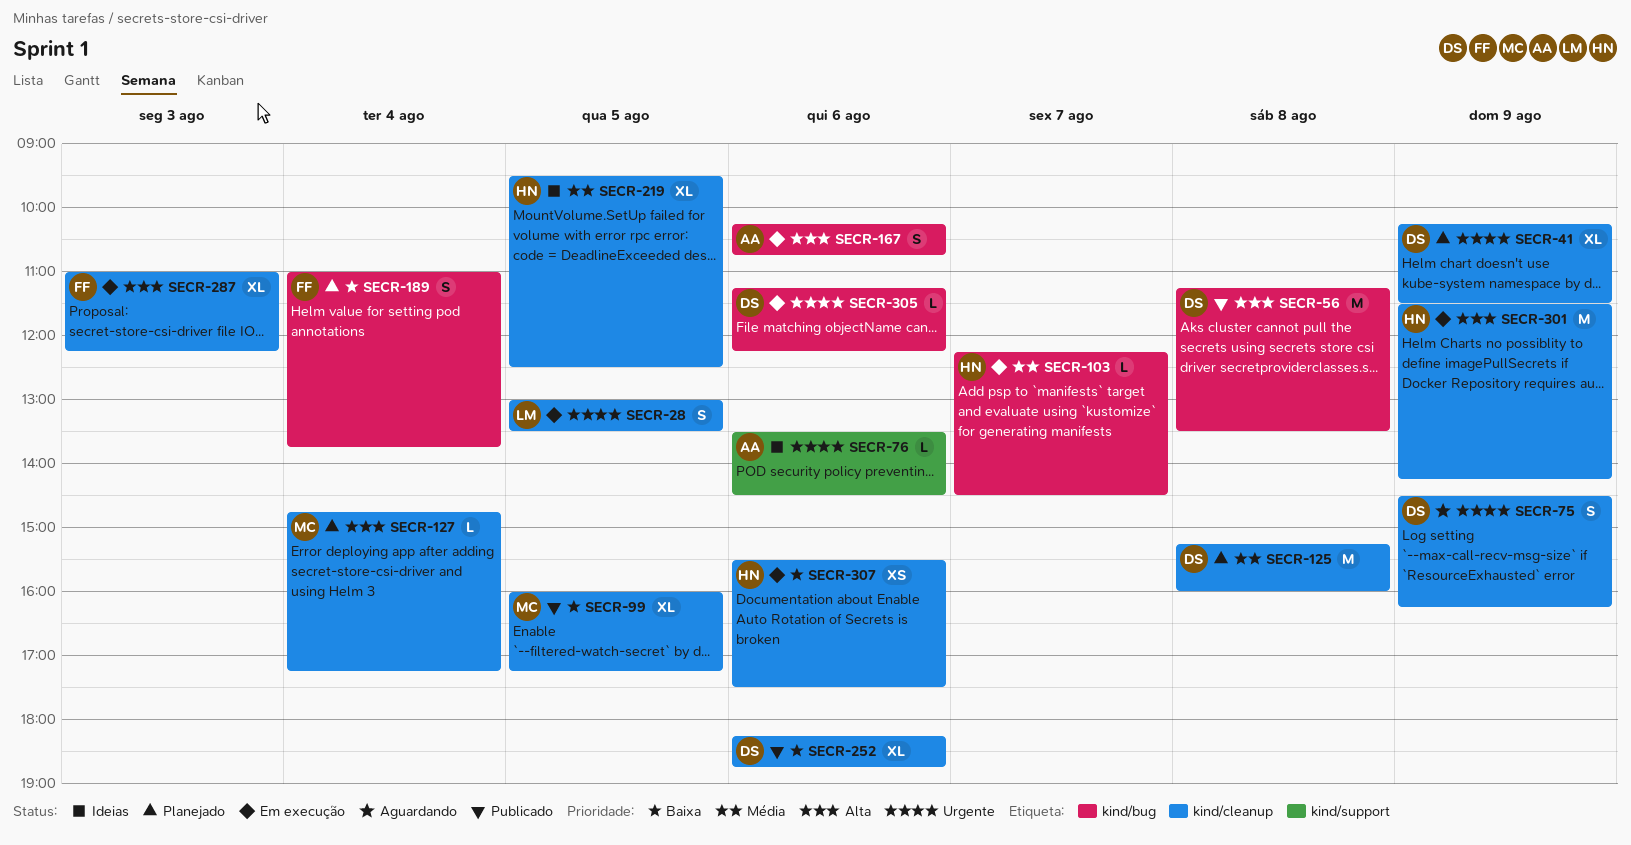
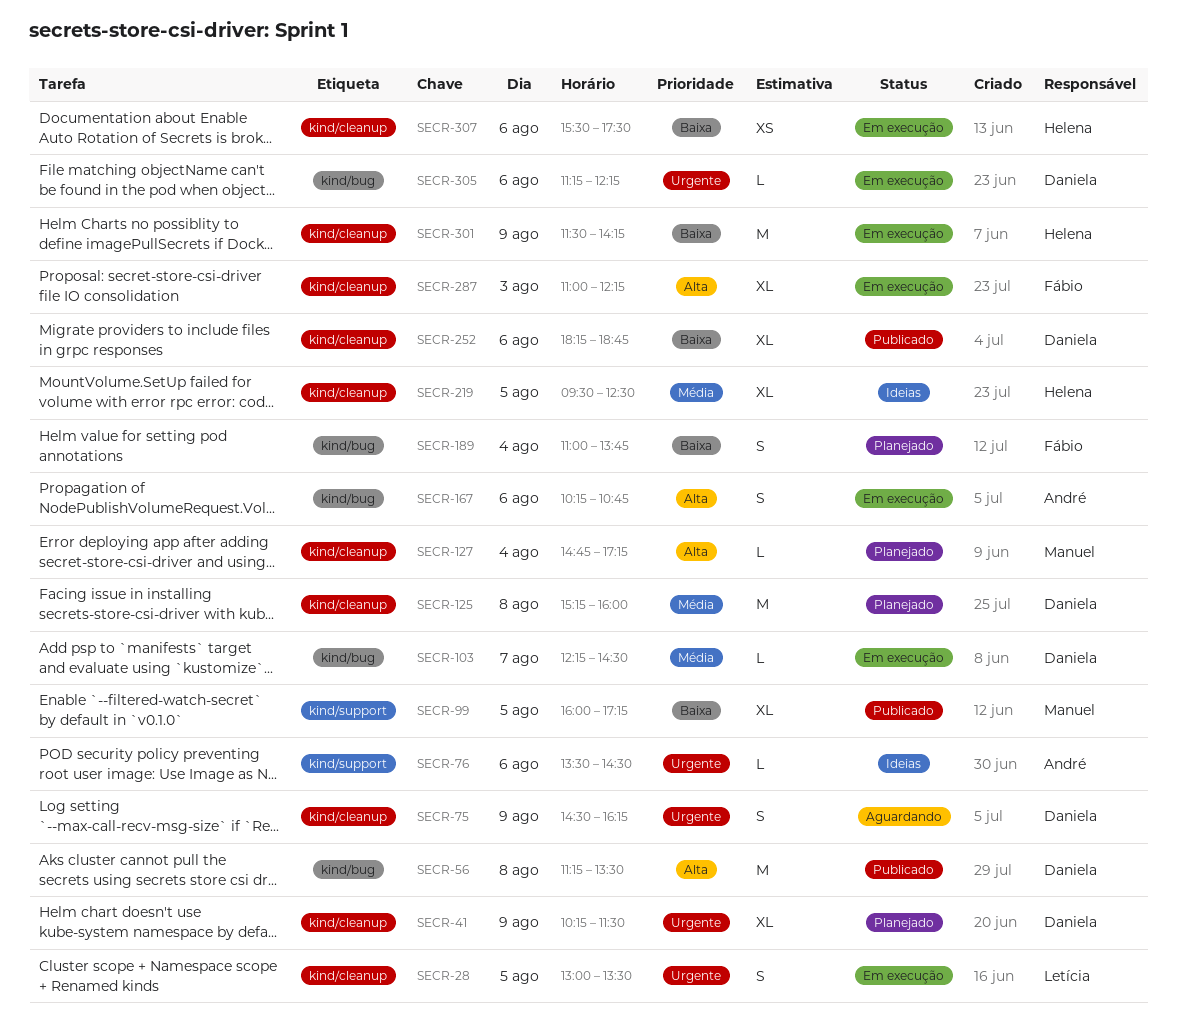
SECR-99, label: kind/cleanup -> kind/support
SECR-103, owner: Helena -> Daniela
SECR-301, priority: Alta -> Baixa

